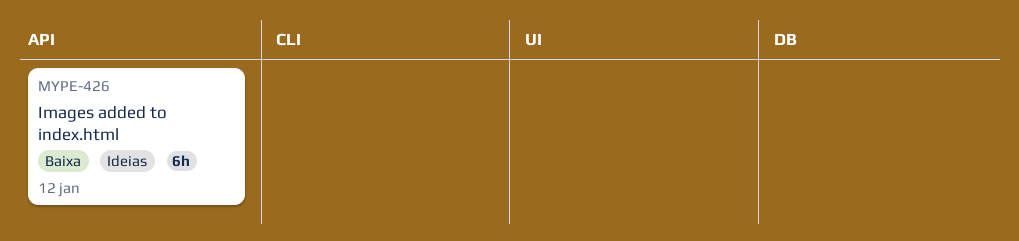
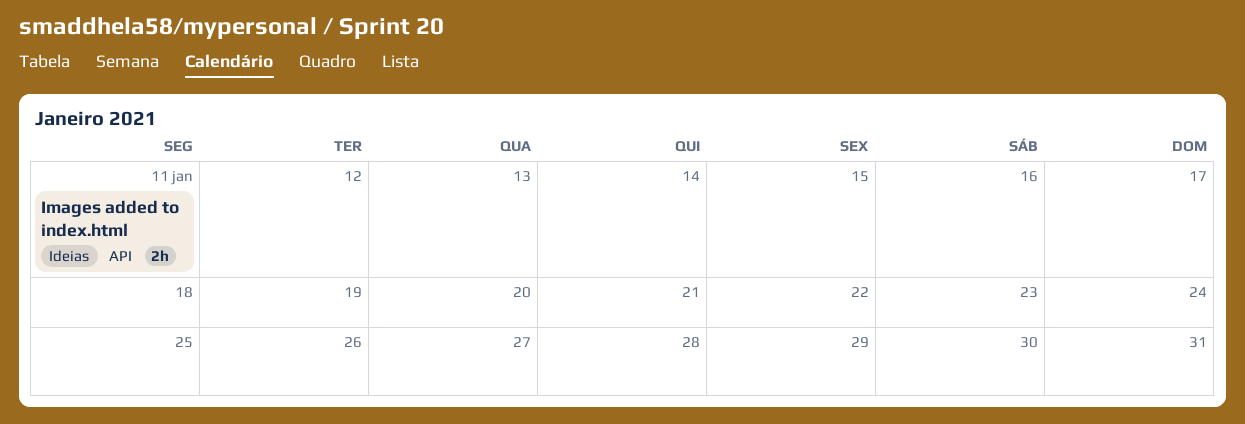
Images added to index.html, estimate: 6h -> 2h
Images added to index.html, due: Jan 12 -> Jan 11

